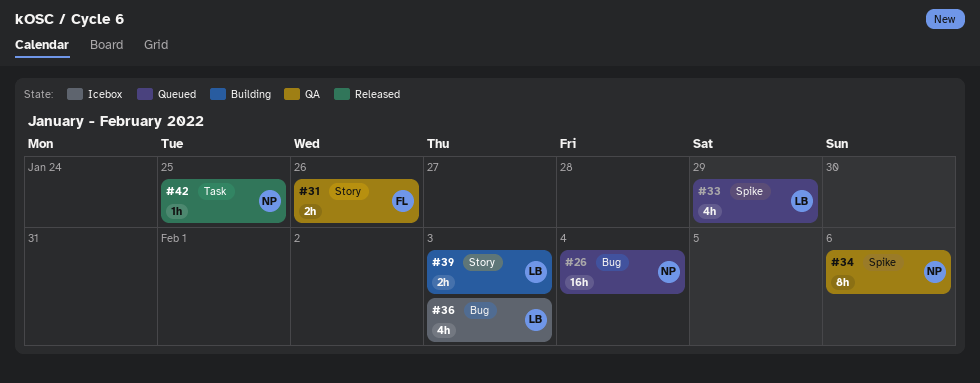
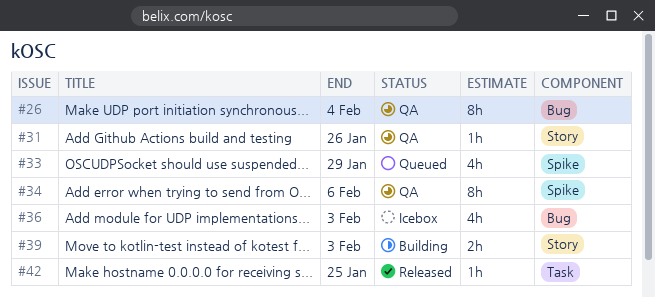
#26, status: Queued -> QA
#26, estimate: 16h -> 8h
#31, estimate: 2h -> 1h

